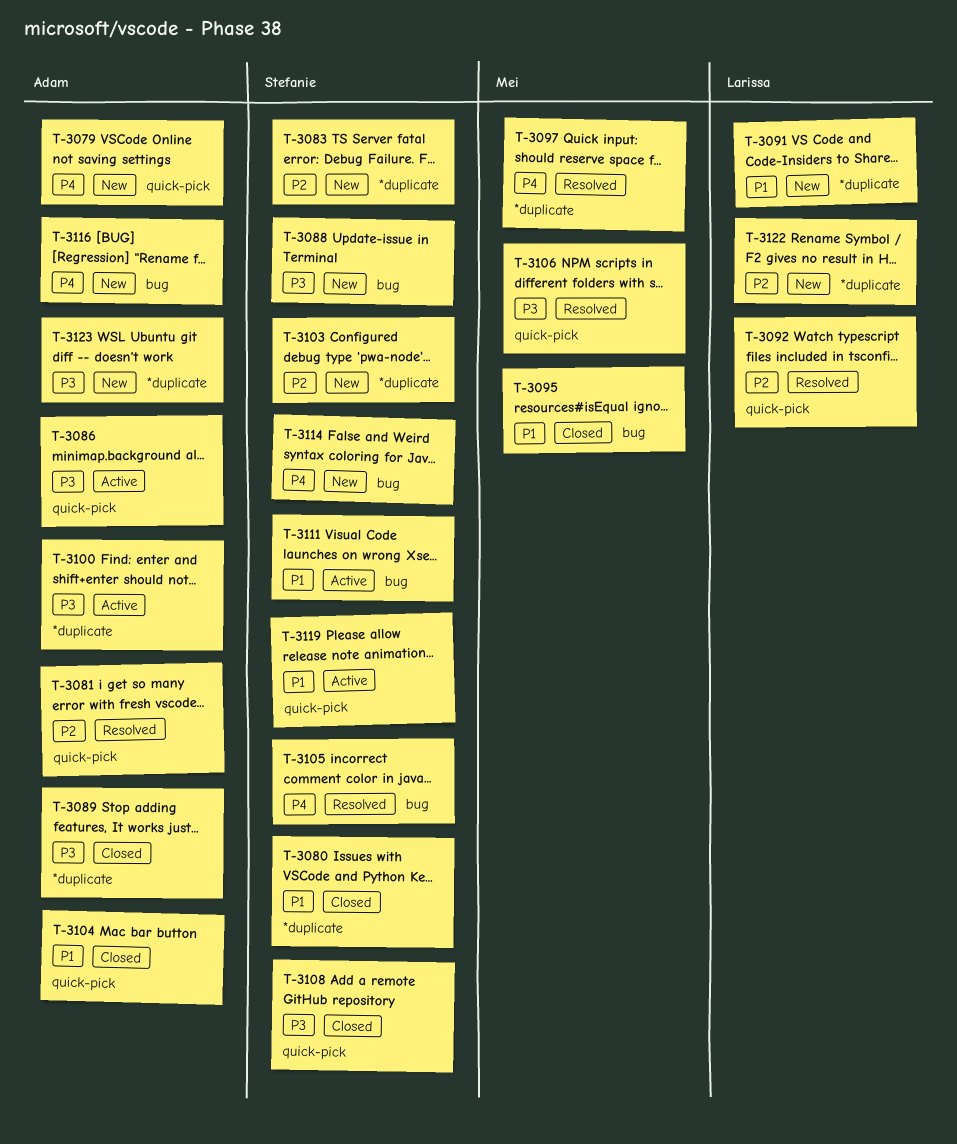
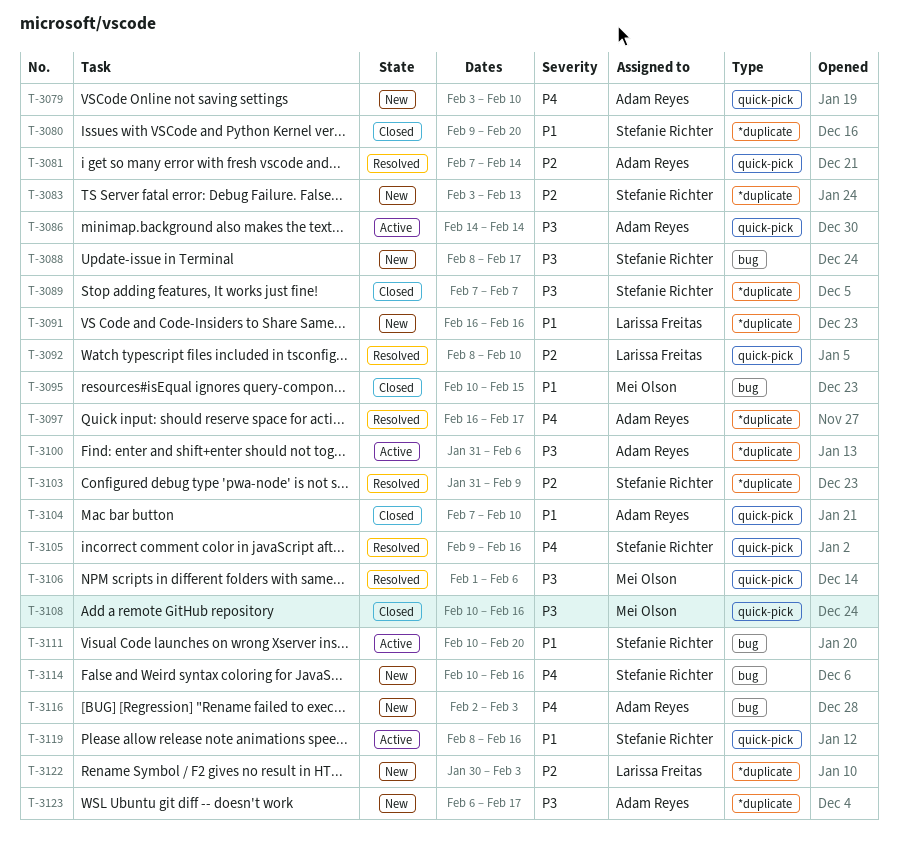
T-3089, owner: Adam Reyes -> Stefanie Richter
T-3097, owner: Mei Olson -> Adam Reyes
T-3103, status: New -> Resolved
T-3105, label: bug -> quick-pick
T-3108, owner: Stefanie Richter -> Mei Olson

